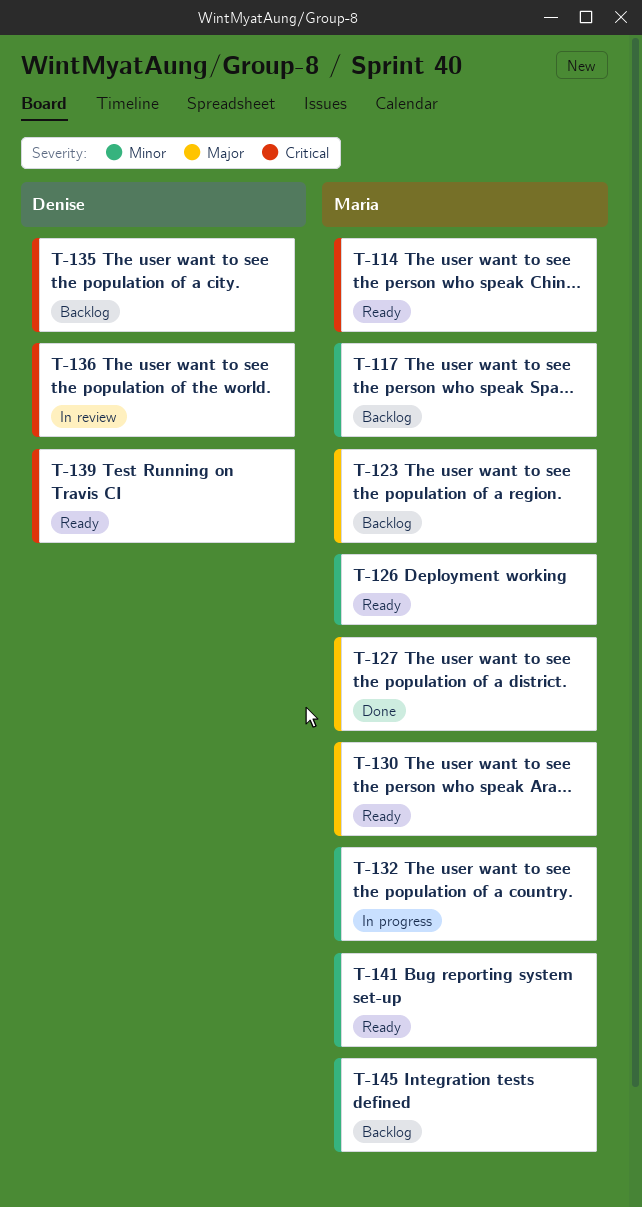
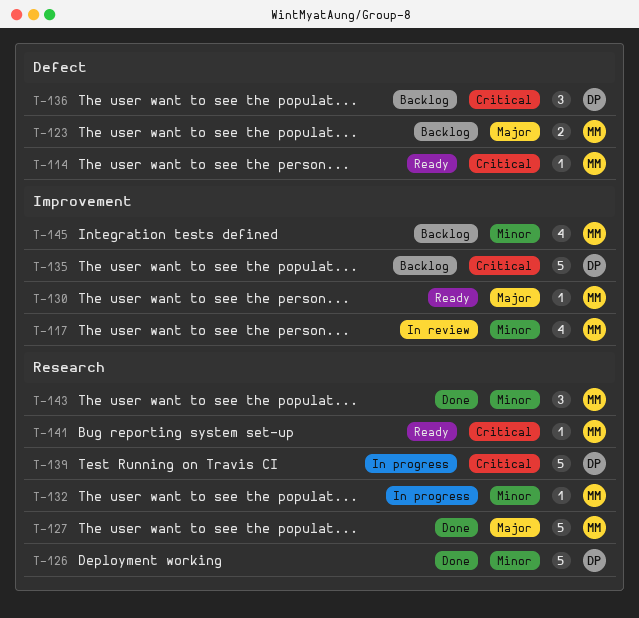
T-117, status: Backlog -> In review
T-126, status: Ready -> Done
T-126, owner: Maria -> Denise
T-136, status: In review -> Backlog
T-139, status: Ready -> In progress
T-141, priority: Minor -> Critical
T-143: none -> present

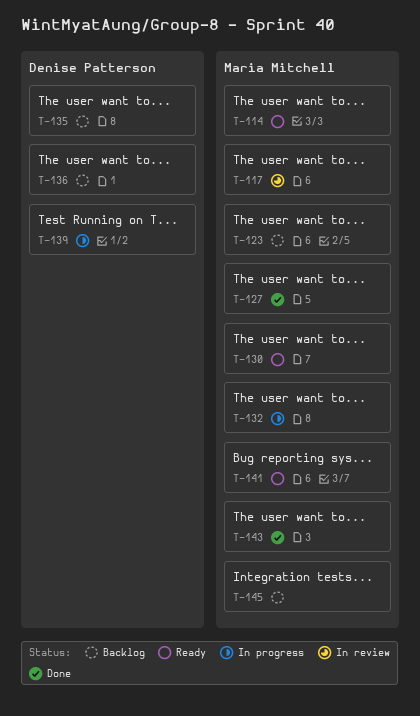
T-126: present -> none

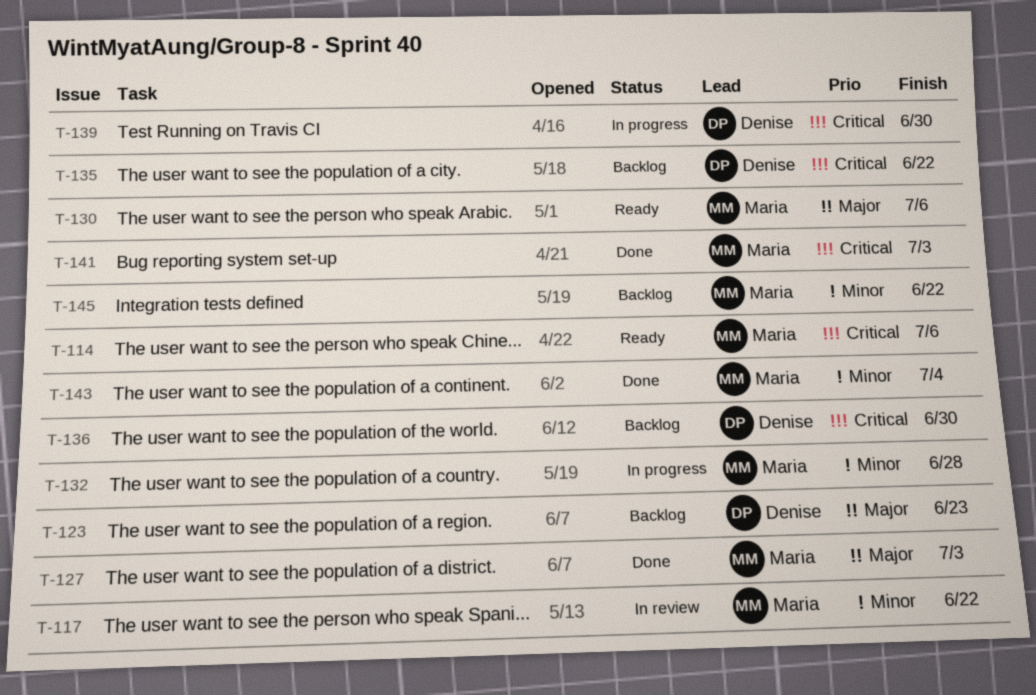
T-123, owner: Maria Mitchell -> Denise Patterson
T-141, status: Ready -> Done

